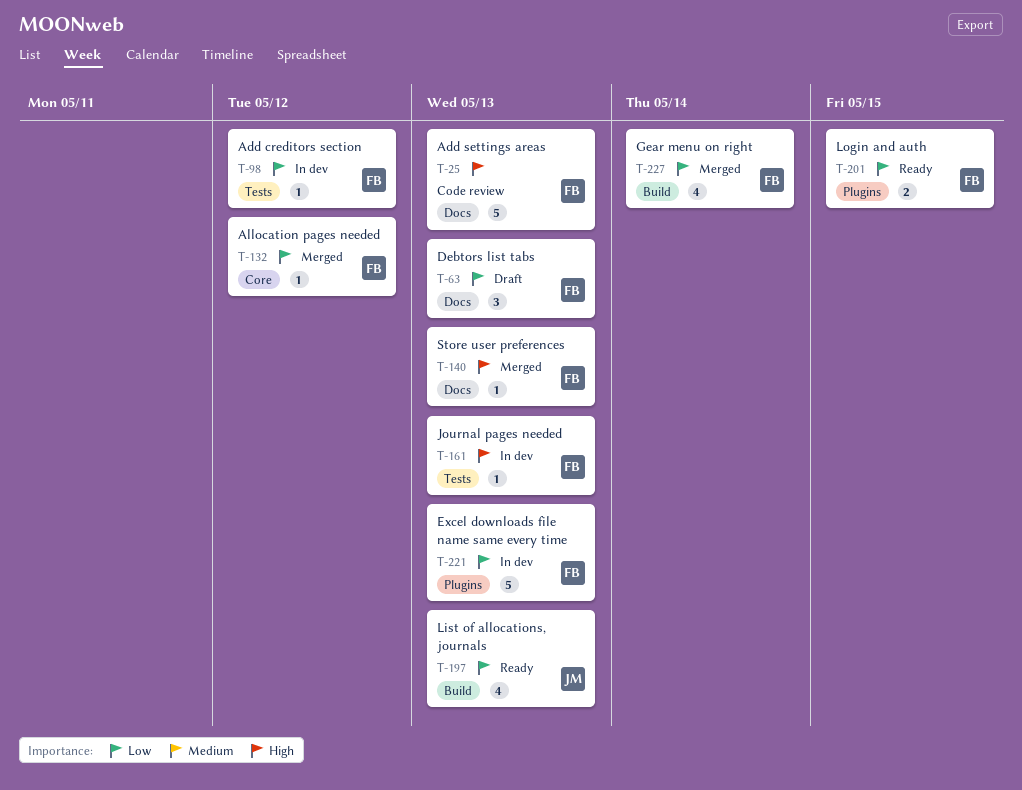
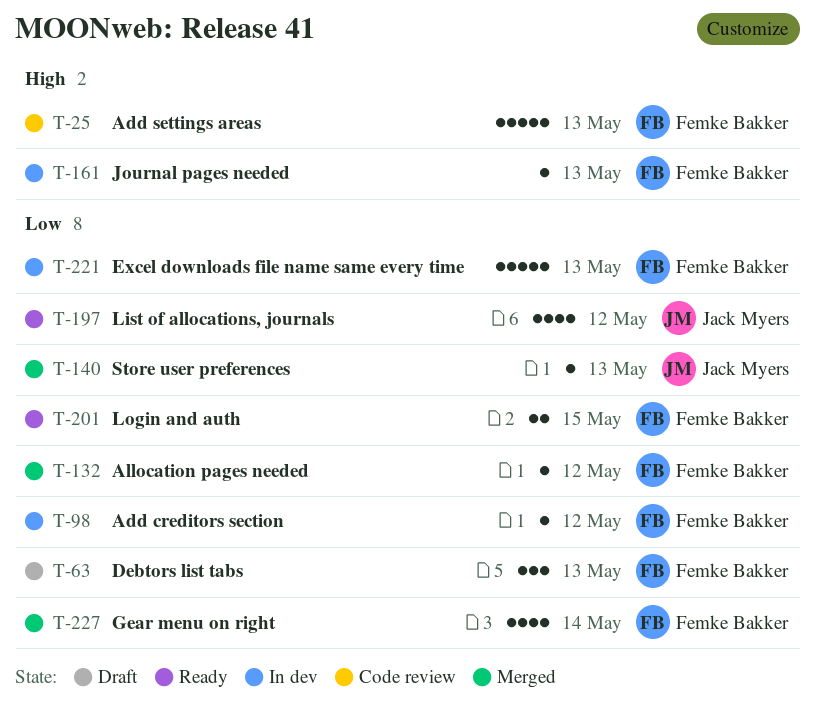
T-140, owner: Femke Bakker -> Jack Myers
T-140, priority: High -> Low
T-197, due: May 13 -> May 12

